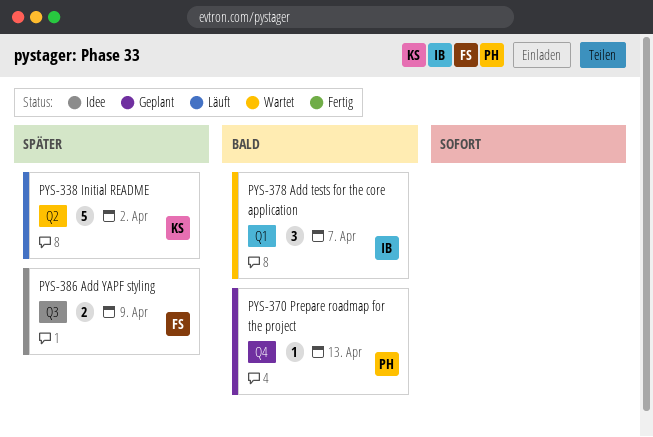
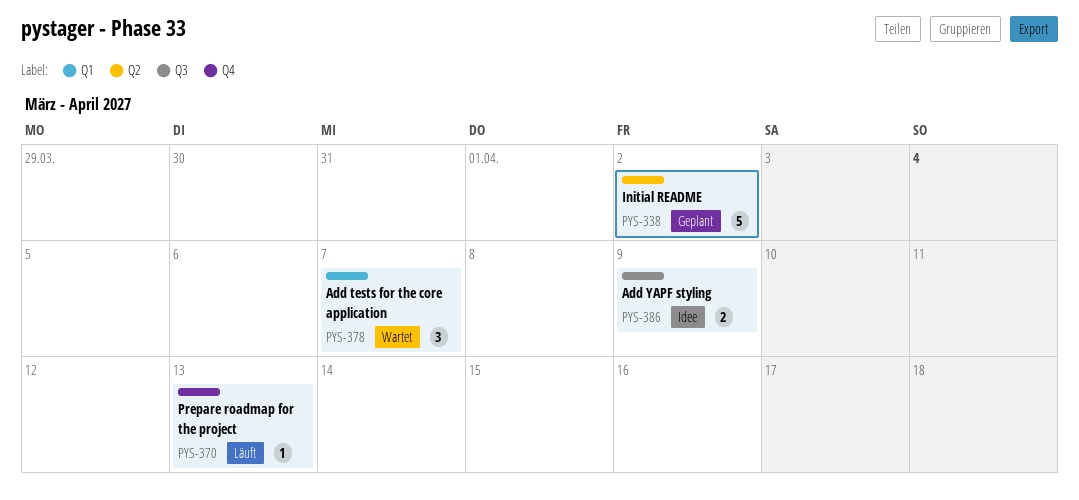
PYS-338, status: Läuft -> Geplant
PYS-370, status: Geplant -> Läuft

